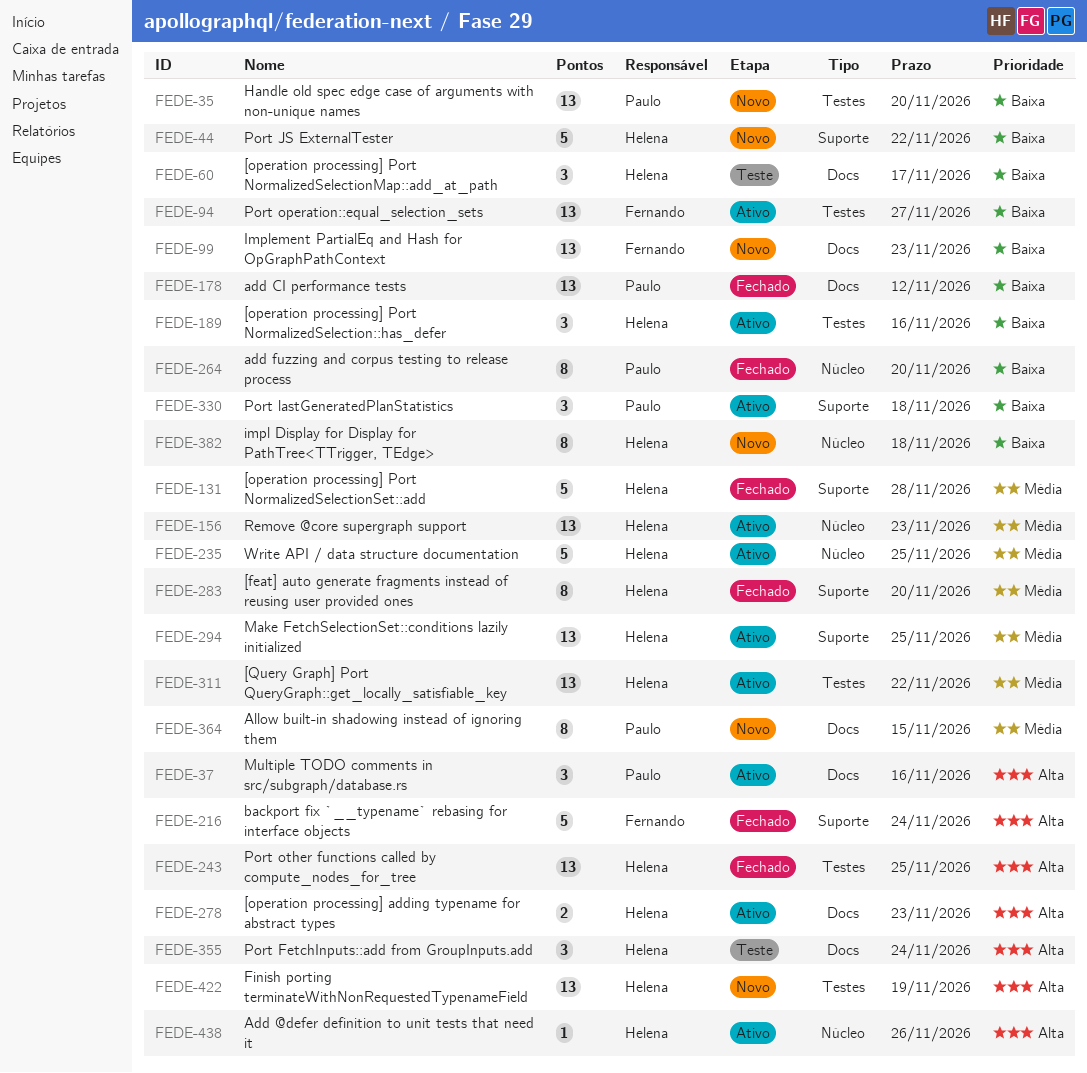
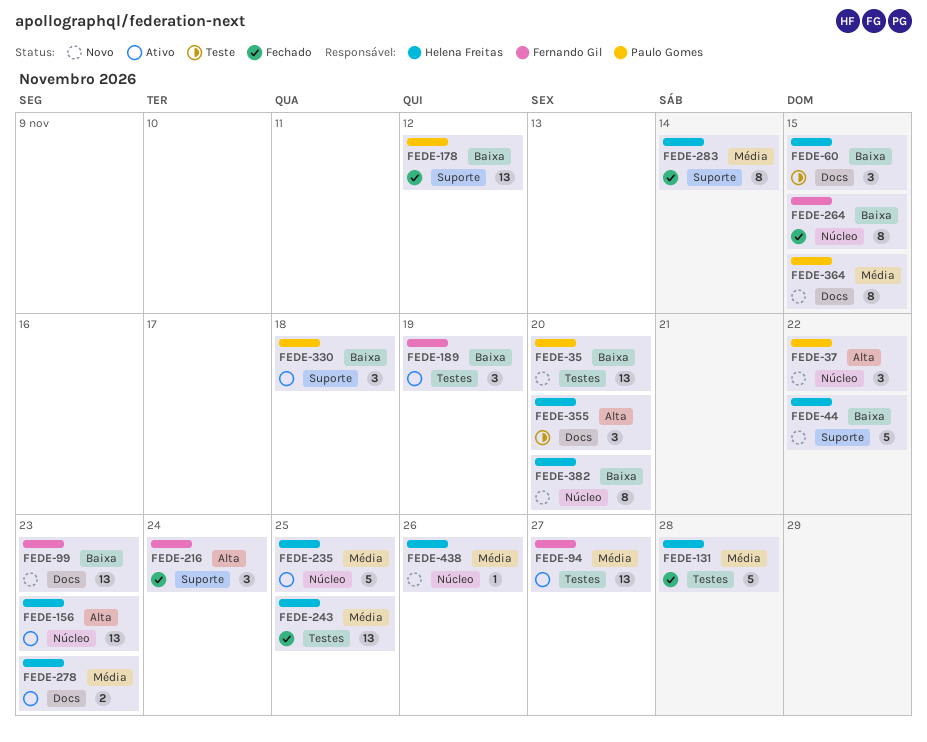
FEDE-37, status: Ativo -> Novo
FEDE-37, label: Docs -> Núcleo
FEDE-37, due: Nov 16 -> Nov 22
FEDE-60, due: Nov 17 -> Nov 15
FEDE-94, priority: Baixa -> Média
FEDE-131, label: Suporte -> Testes
FEDE-156, priority: Média -> Alta
FEDE-178, label: Docs -> Suporte
FEDE-189, owner: Helena Freitas -> Fernando Gil
FEDE-189, due: Nov 16 -> Nov 19
FEDE-216, estimate: 5 -> 3
FEDE-243, priority: Alta -> Média
FEDE-264, owner: Paulo Gomes -> Fernando Gil
FEDE-264, due: Nov 20 -> Nov 15
FEDE-278, priority: Alta -> Média
FEDE-283, due: Nov 20 -> Nov 14
FEDE-294: present -> none
FEDE-311: present -> none
FEDE-355, due: Nov 24 -> Nov 20
FEDE-382, due: Nov 18 -> Nov 20
FEDE-422: present -> none
FEDE-438, status: Ativo -> Novo
FEDE-438, priority: Alta -> Média

